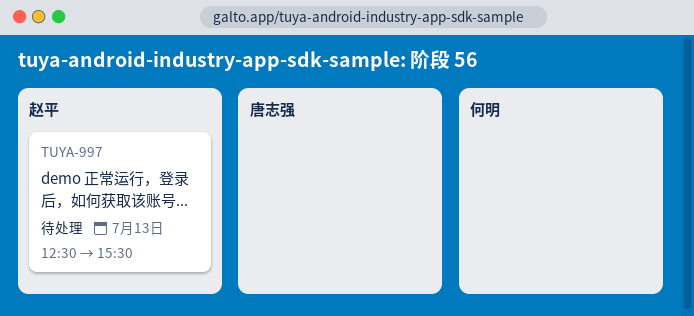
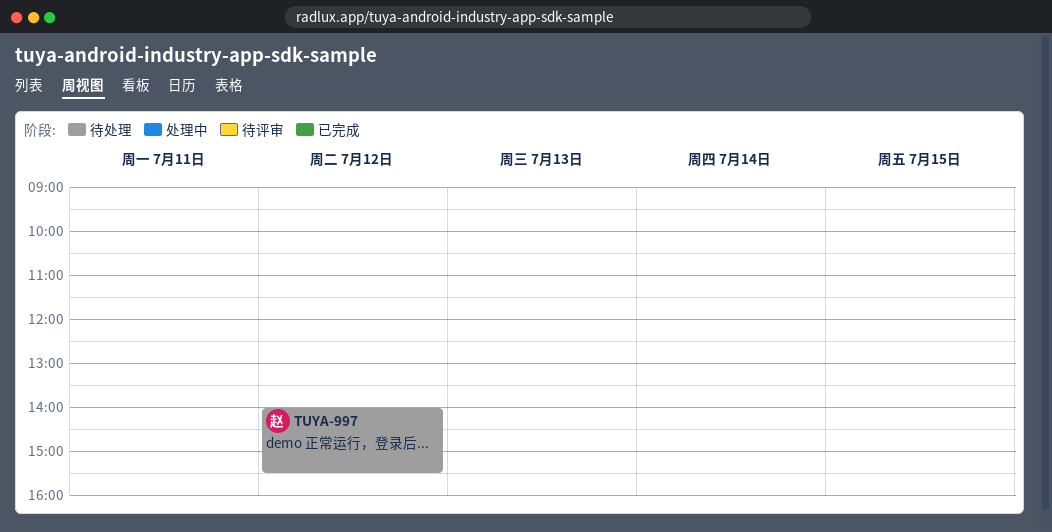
TUYA-997, day: Jul 13 -> Jul 12
TUYA-997, begins: 12:30 -> 14:00

